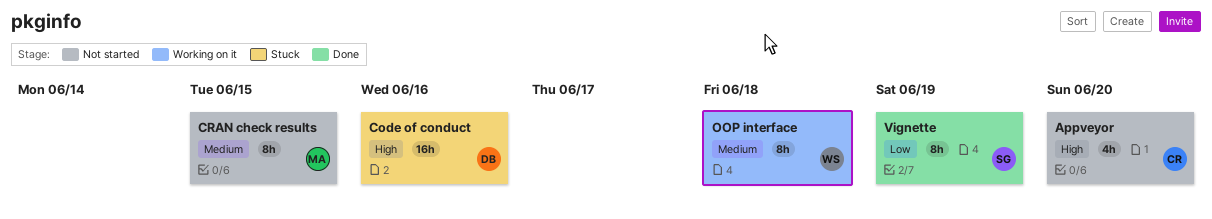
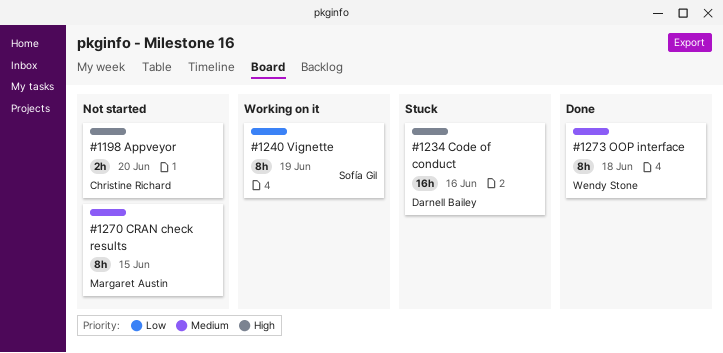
Appveyor, estimate: 4h -> 2h
OOP interface, status: Working on it -> Done
Vignette, status: Done -> Working on it

